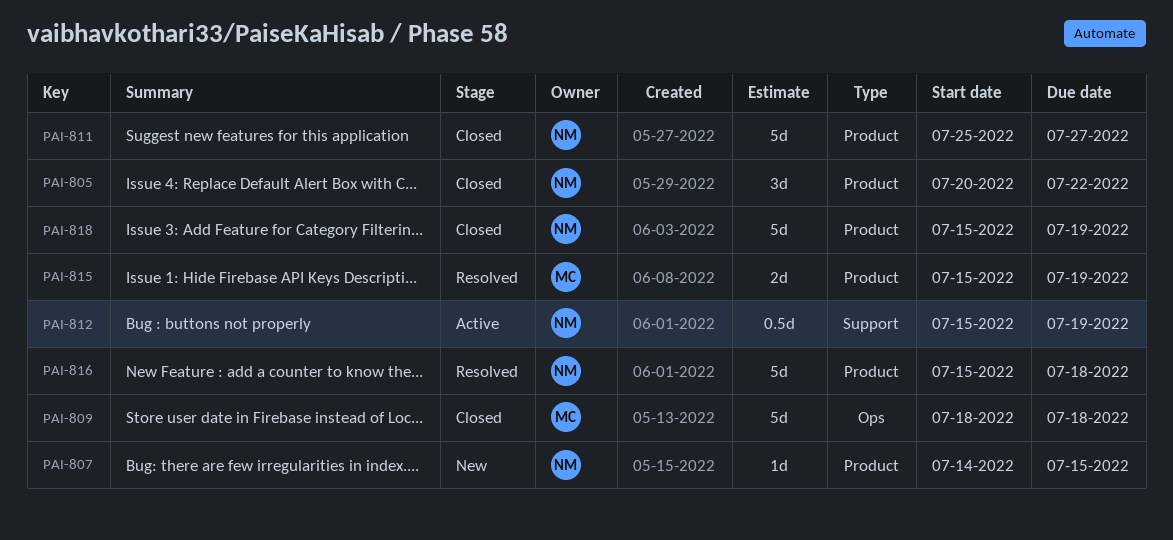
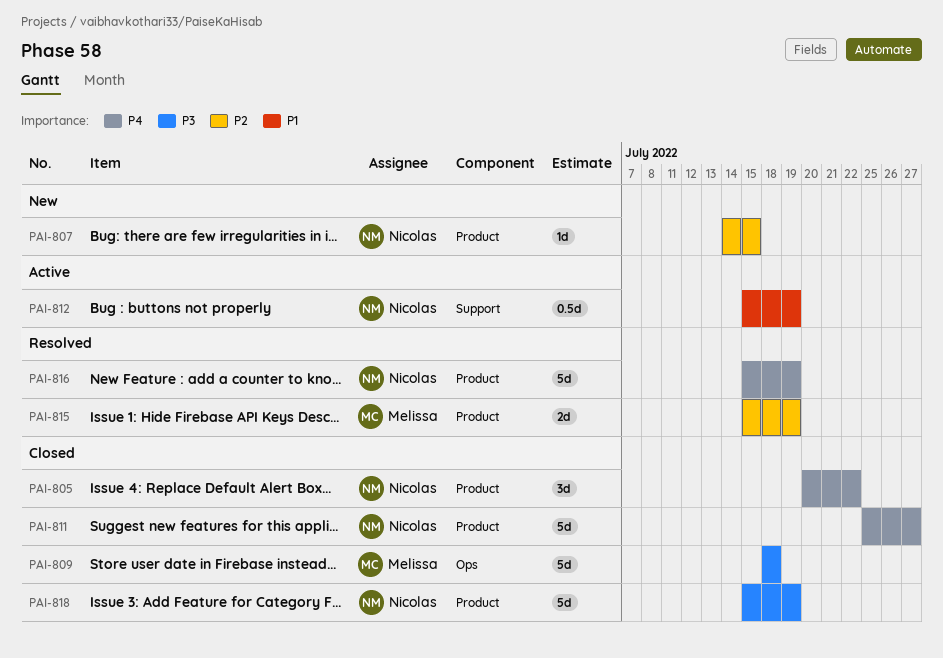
PAI-816, due: Jul 18 -> Jul 19

